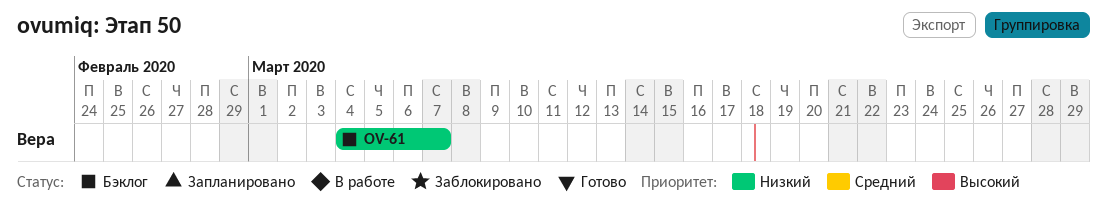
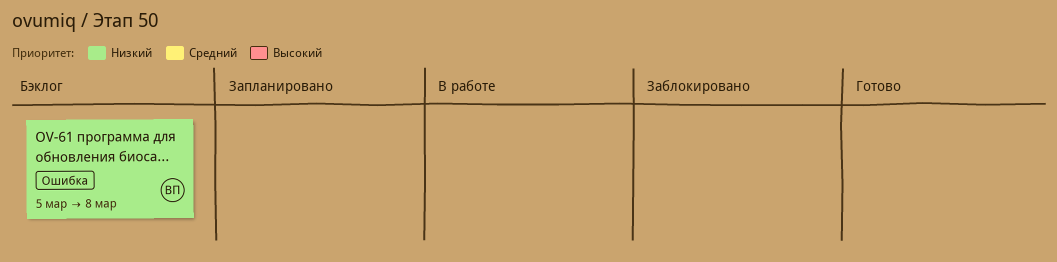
OV-61, start: Mar 4 -> Mar 5
OV-61, due: Mar 7 -> Mar 8

